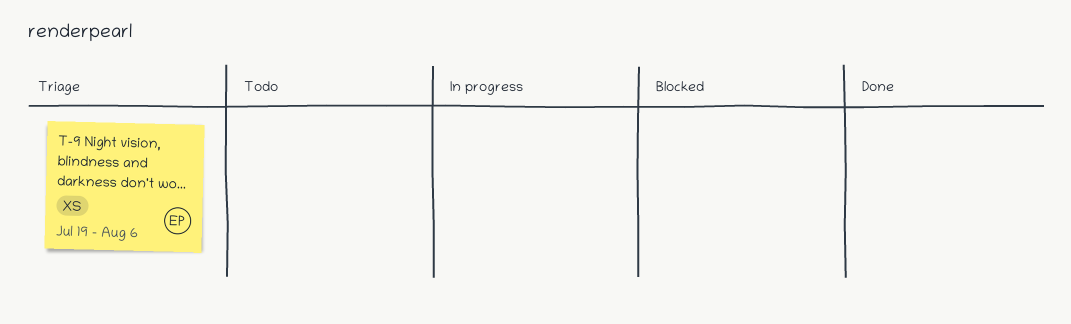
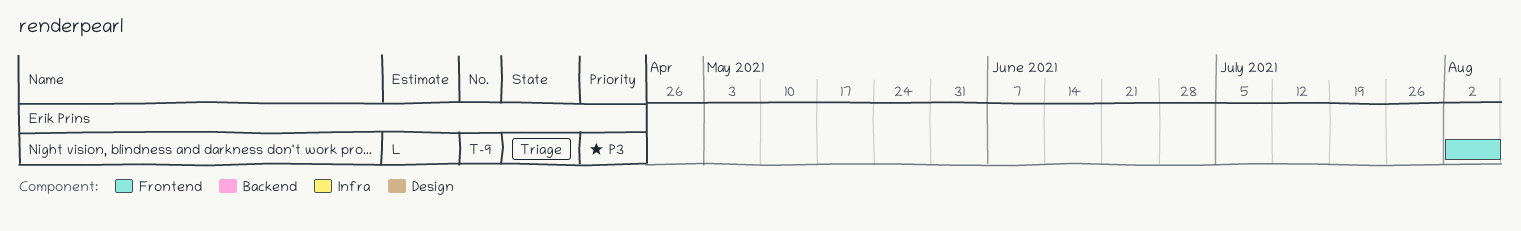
T-9, estimate: XS -> L
T-9, start: Jul 19 -> Aug 2

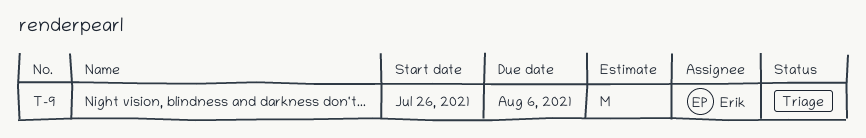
T-9, estimate: L -> M
T-9, start: Aug 2 -> Jul 26

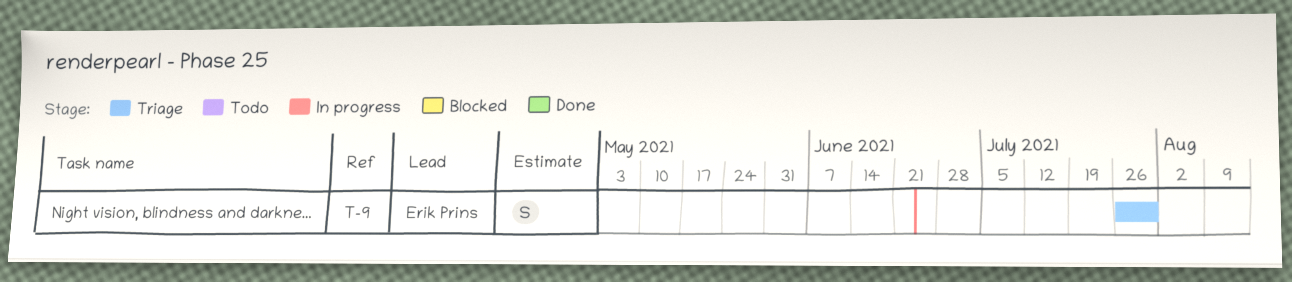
T-9, estimate: M -> S
T-9, due: Aug 6 -> Jul 30

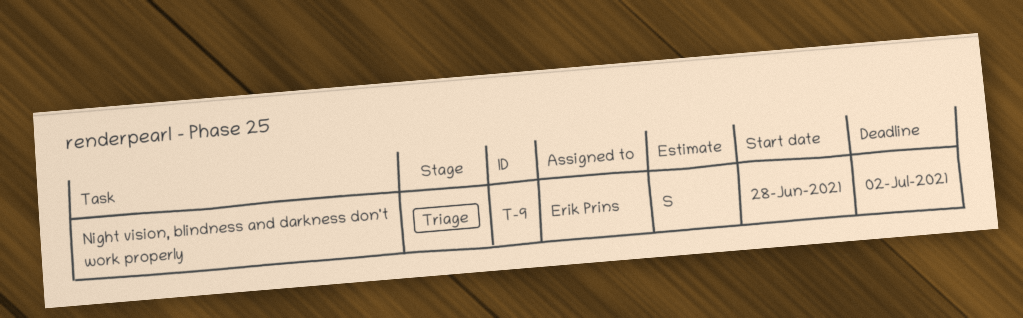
T-9, start: Jul 26 -> Jun 28
T-9, due: Jul 30 -> Jul 2

